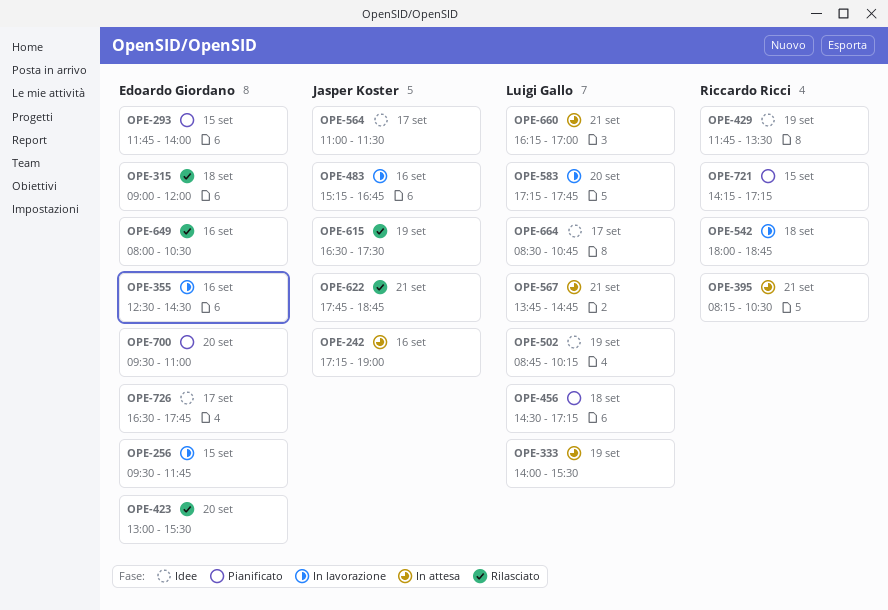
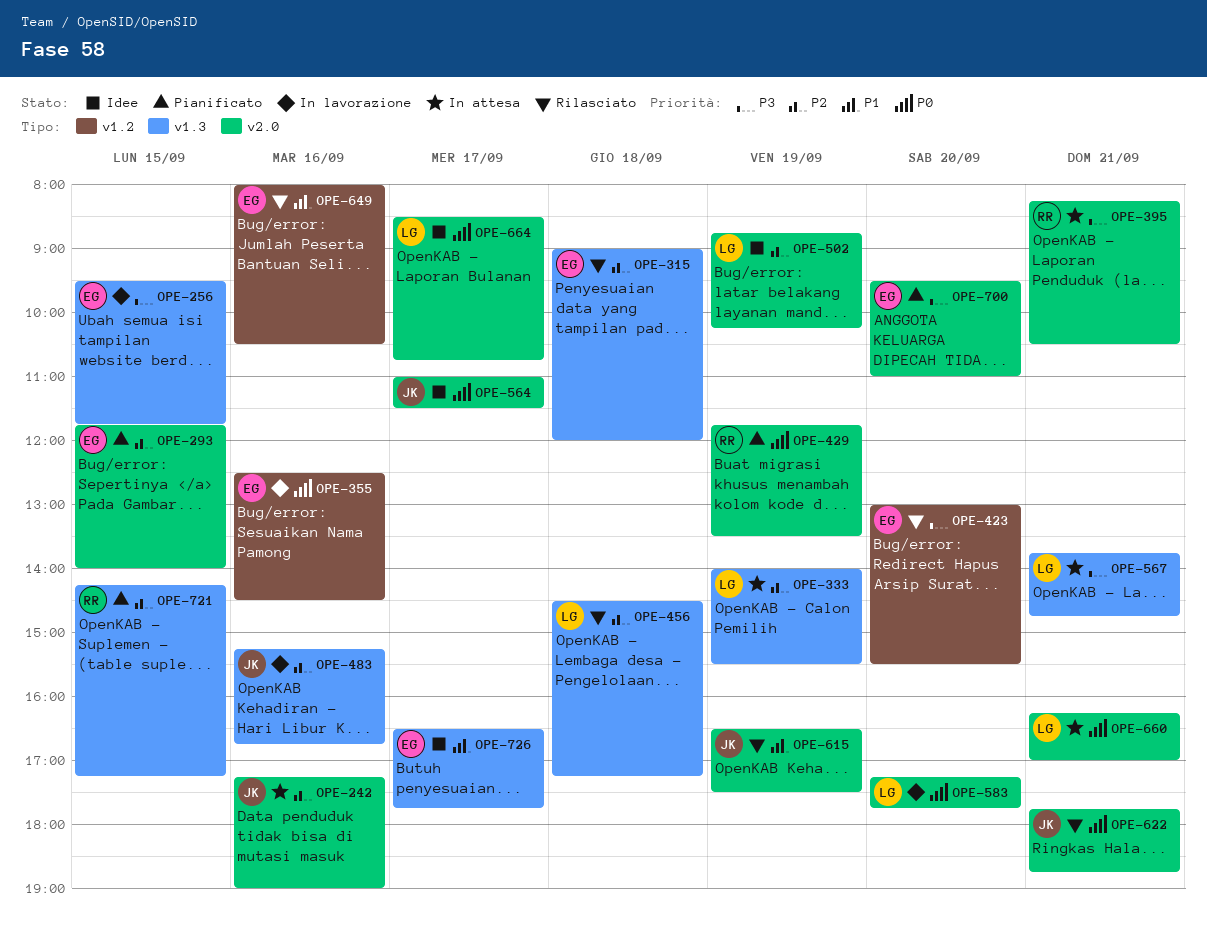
OPE-429, status: Idee -> Pianificato
OPE-456, status: Pianificato -> Rilasciato
OPE-542: present -> none

